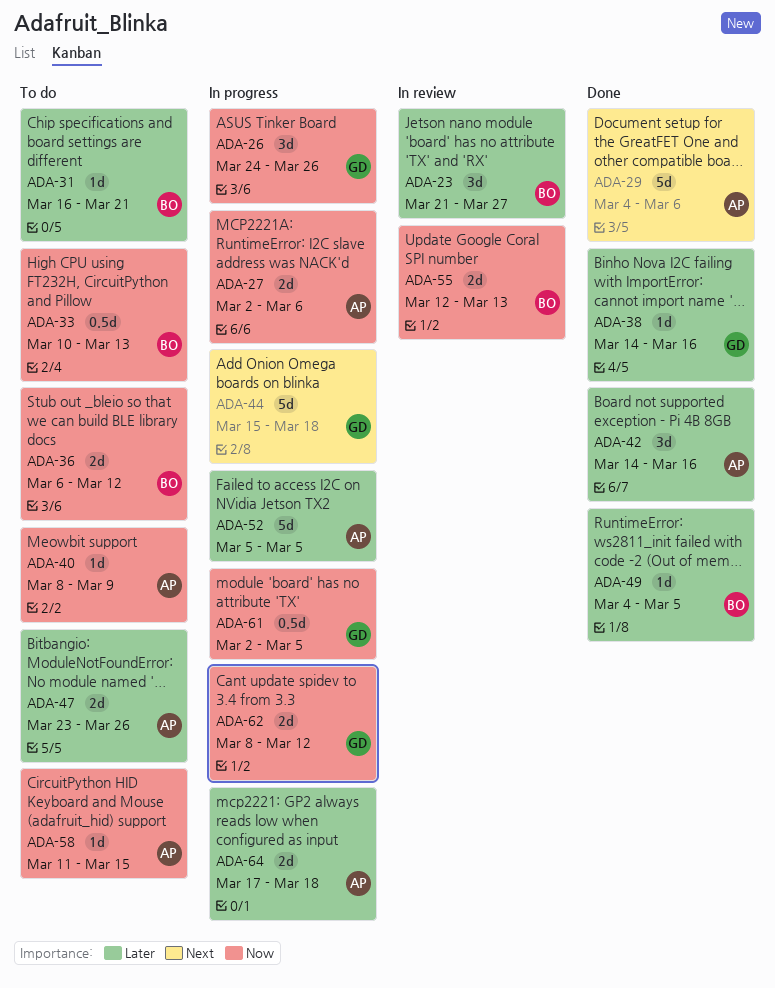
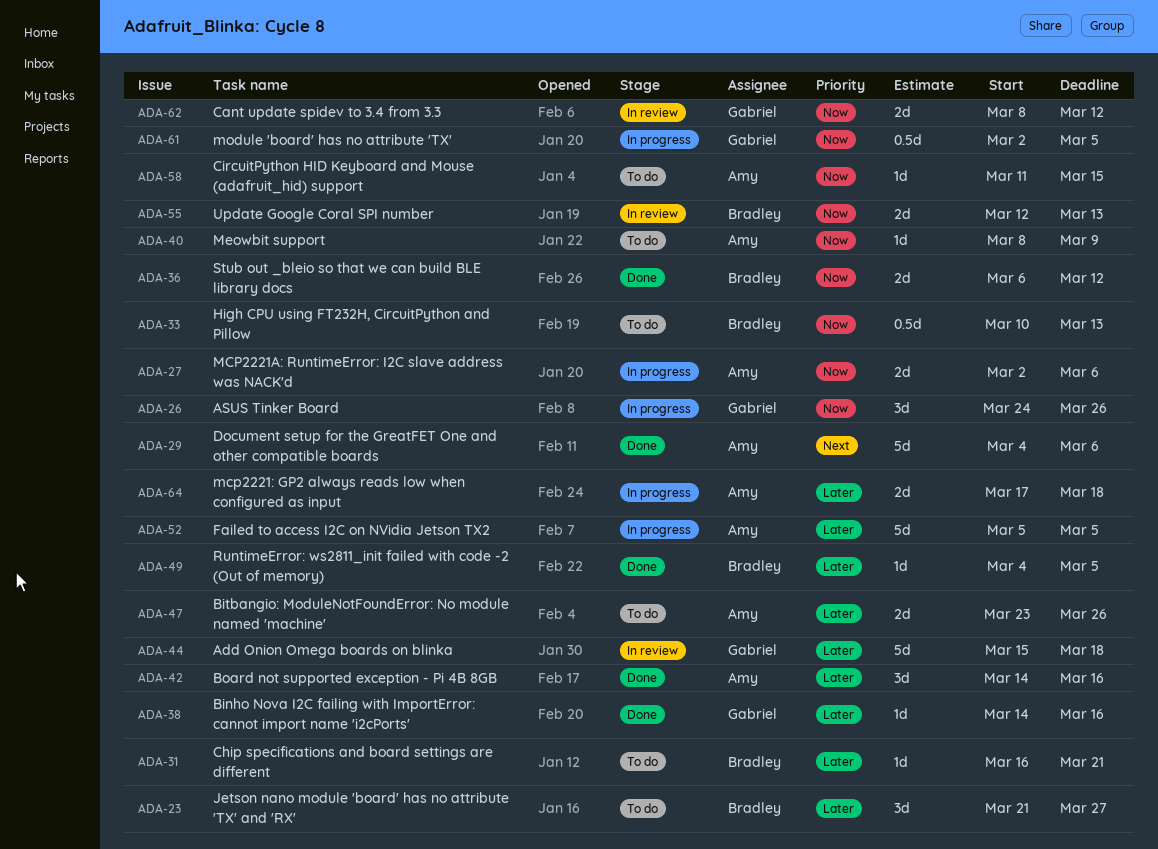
ADA-23, status: In review -> To do
ADA-36, status: To do -> Done
ADA-44, status: In progress -> In review
ADA-44, priority: Next -> Later
ADA-62, status: In progress -> In review

